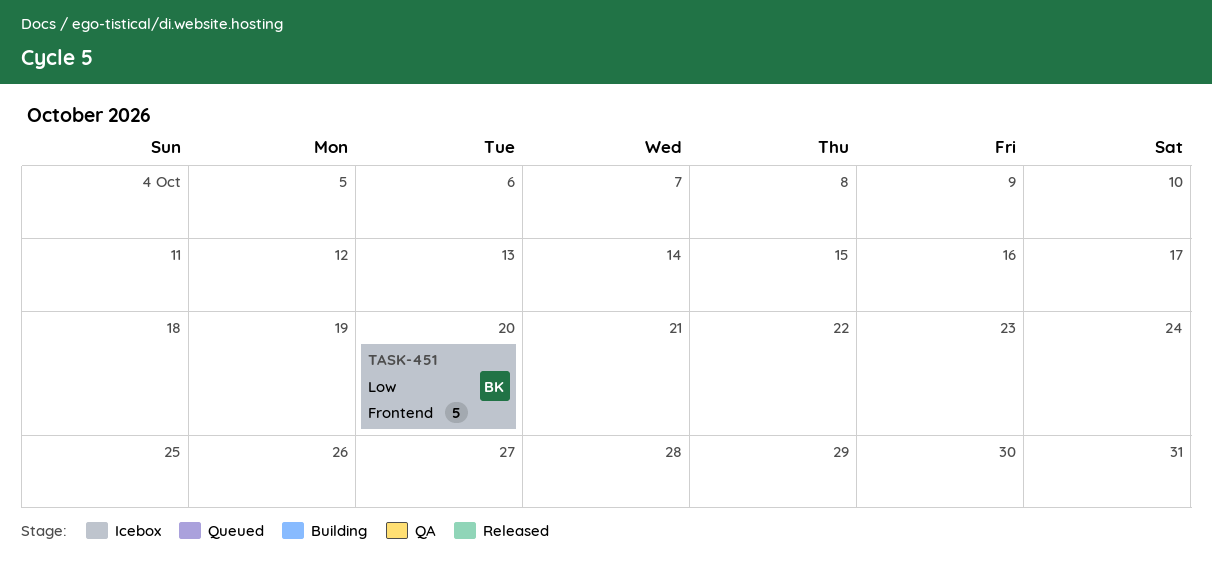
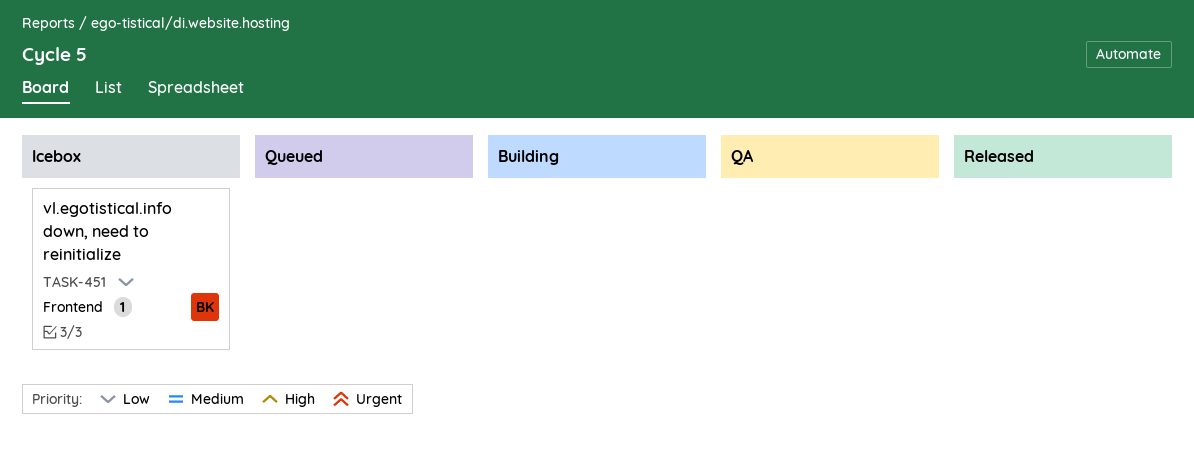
TASK-451, estimate: 5 -> 1

